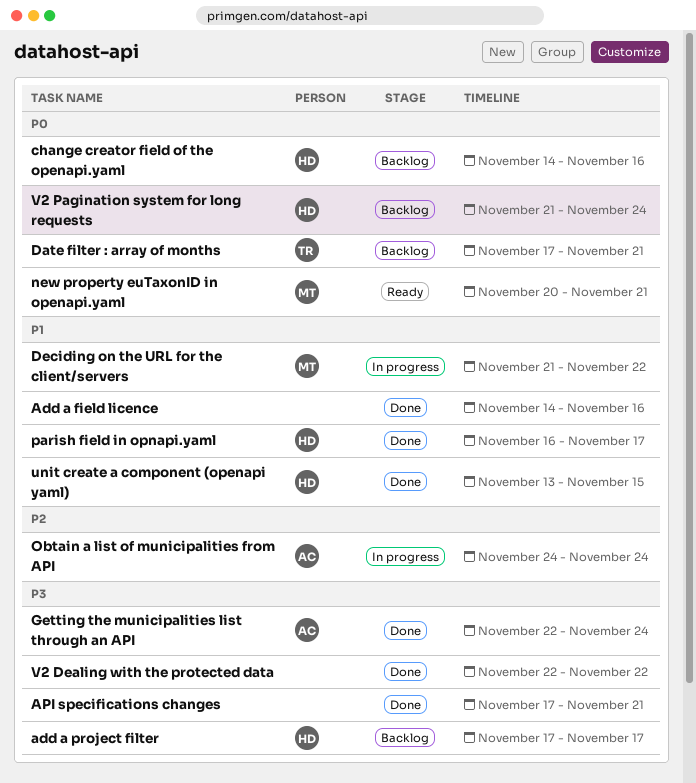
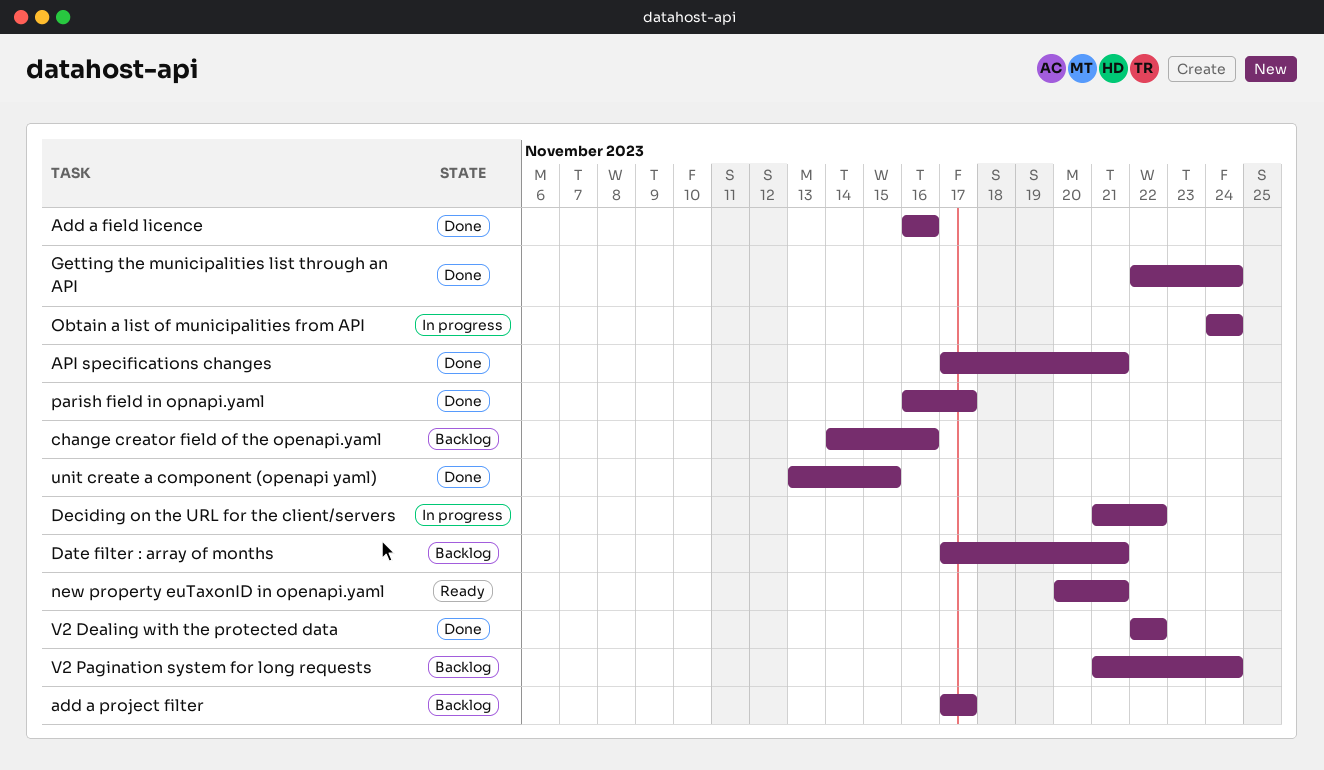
Add a field licence, start: Nov 14 -> Nov 16

